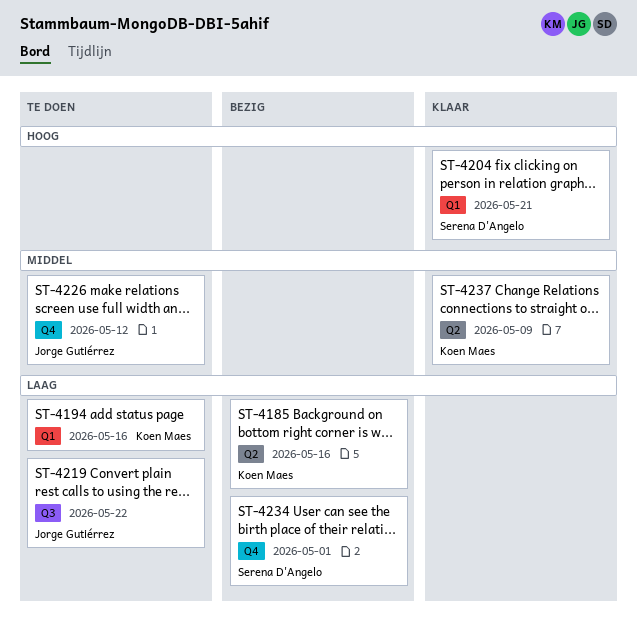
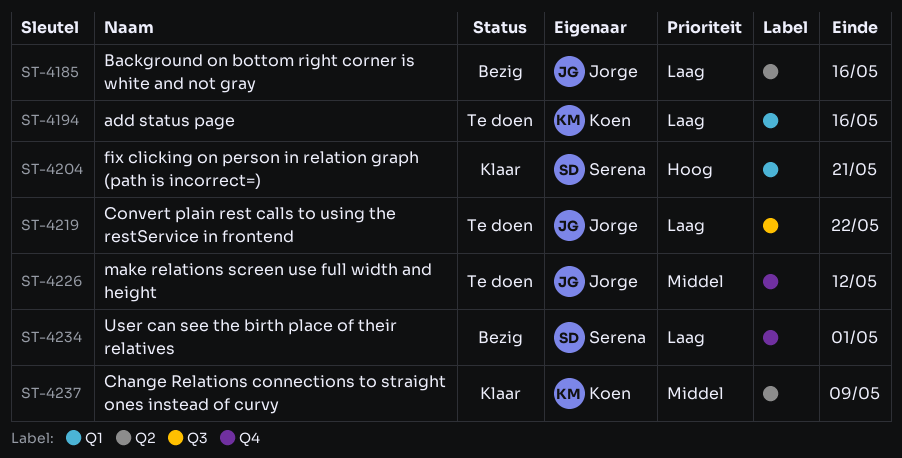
ST-4185, owner: Koen Maes -> Jorge Gutiérrez

